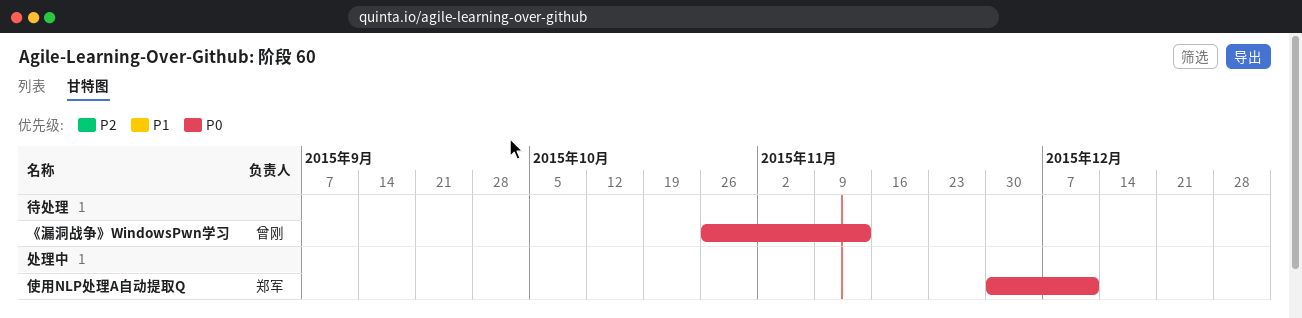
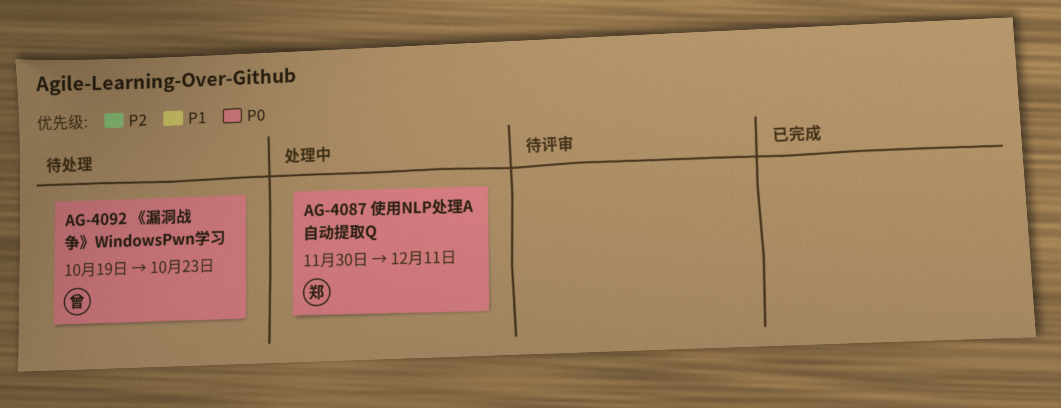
《漏洞战争》WindowsPwn学习, start: Oct 26 -> Oct 19
《漏洞战争》WindowsPwn学习, due: Nov 13 -> Oct 23

